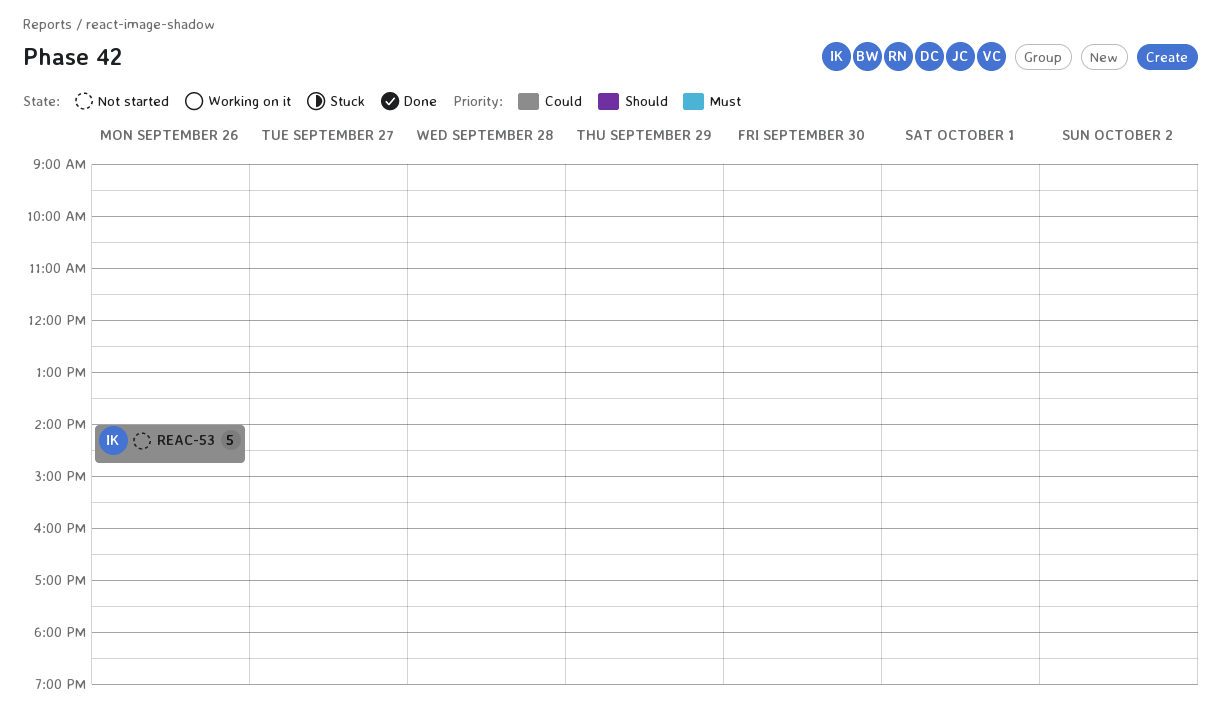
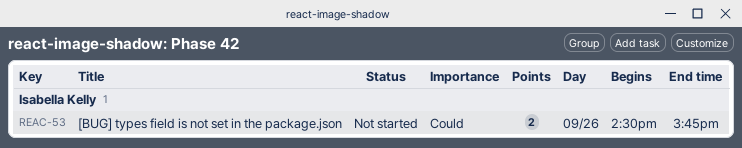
REAC-53, estimate: 5 -> 2
REAC-53, begins: 14:00 -> 14:30
REAC-53, ends: 14:45 -> 15:45

